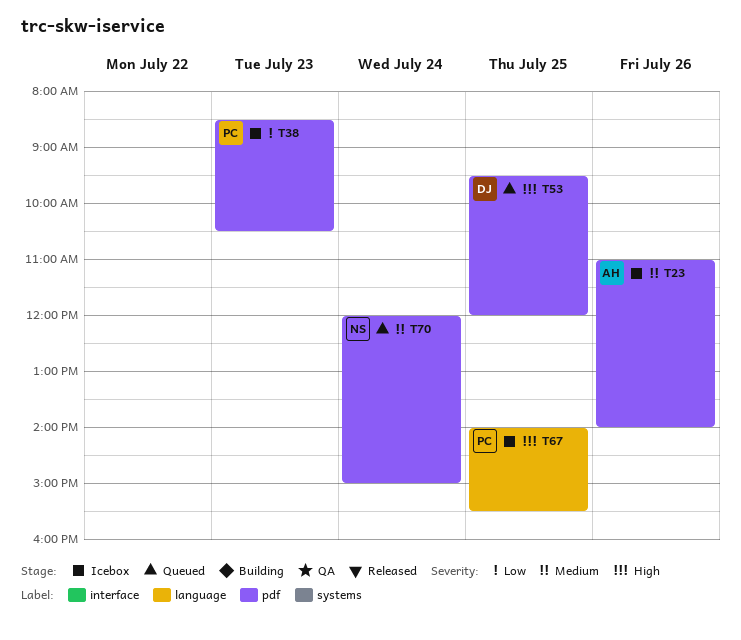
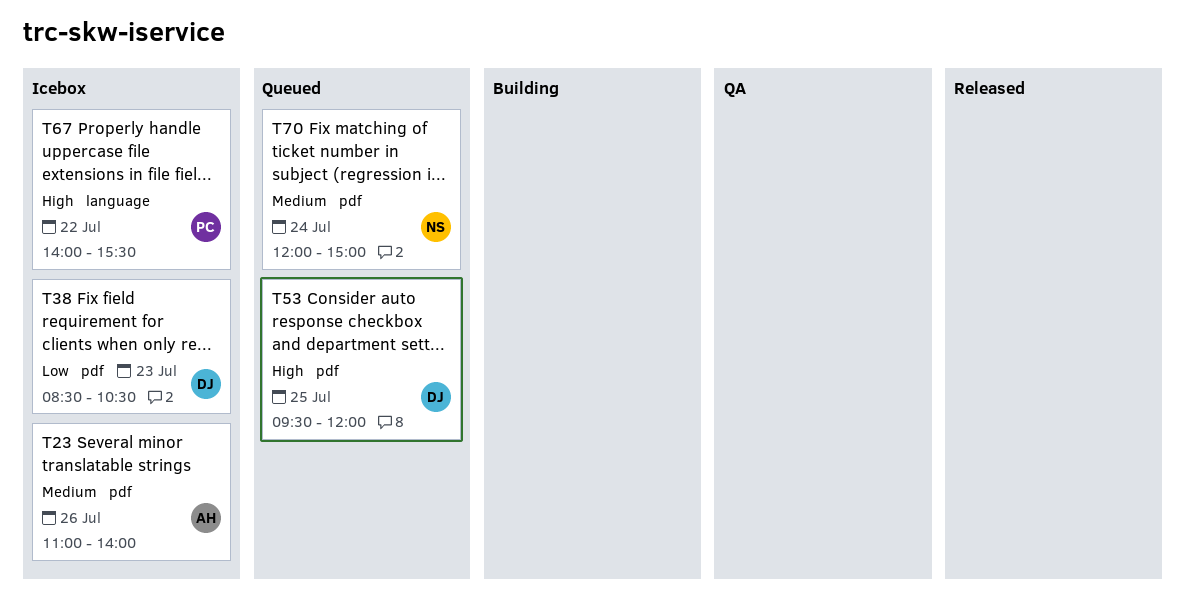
T38, owner: PC -> DJ
T67, day: Jul 25 -> Jul 22

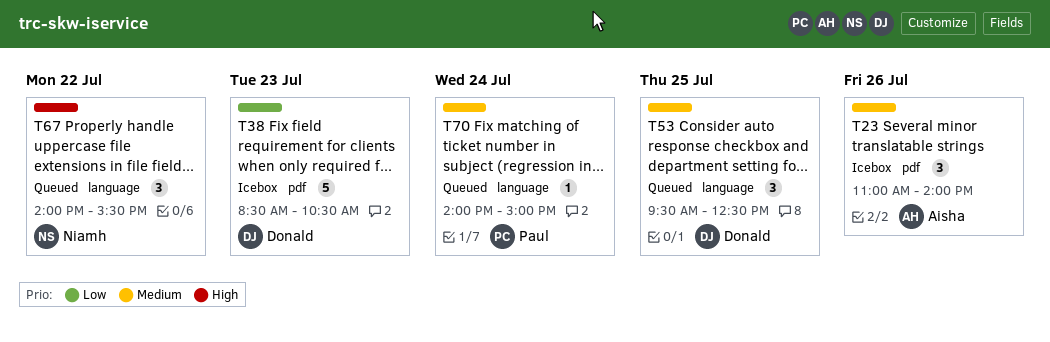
T53, priority: High -> Medium
T53, label: pdf -> language
T53, ends: 12:00 -> 12:30
T67, status: Icebox -> Queued
T67, owner: Paul -> Niamh
T70, owner: Niamh -> Paul
T70, label: pdf -> language
T70, begins: 12:00 -> 14:00

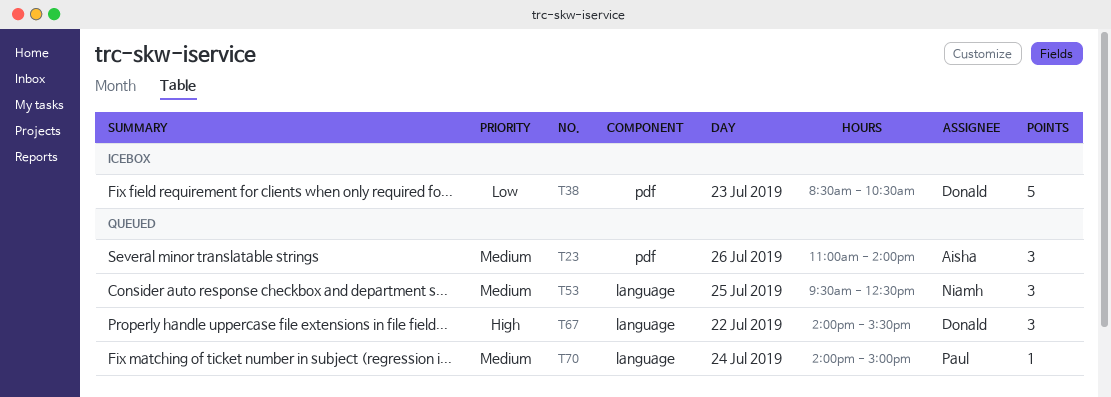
T23, status: Icebox -> Queued
T53, owner: Donald -> Niamh
T67, owner: Niamh -> Donald

